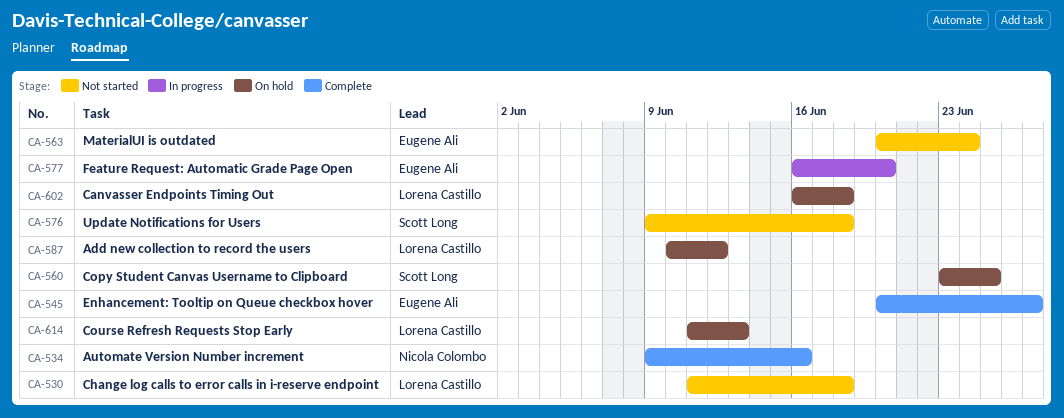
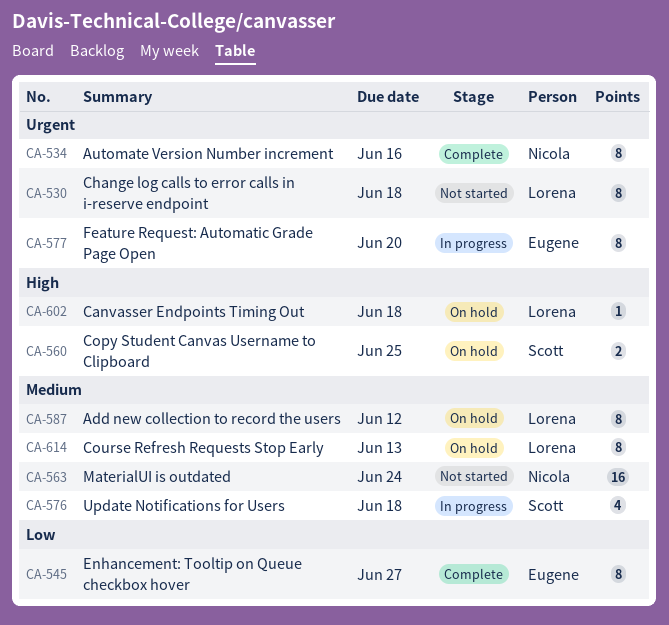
CA-563, owner: Eugene Ali -> Nicola Colombo
CA-576, status: Not started -> In progress

